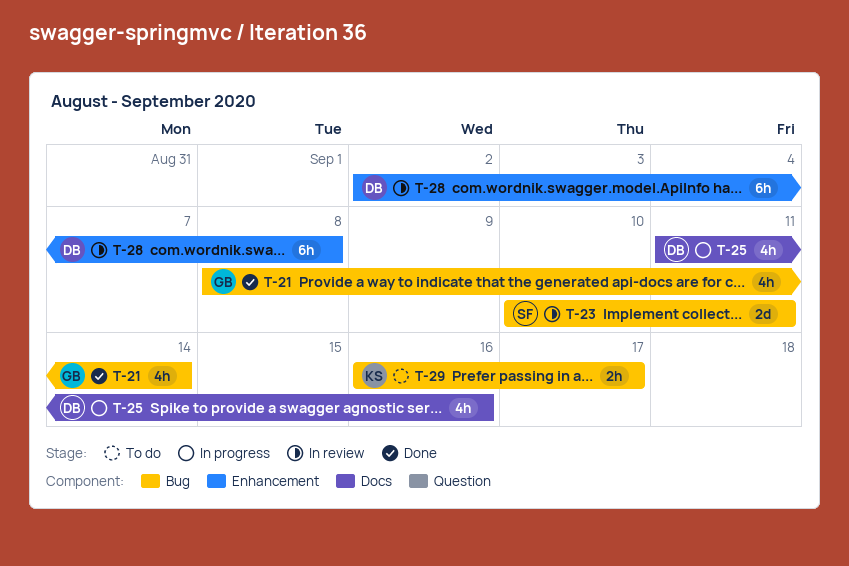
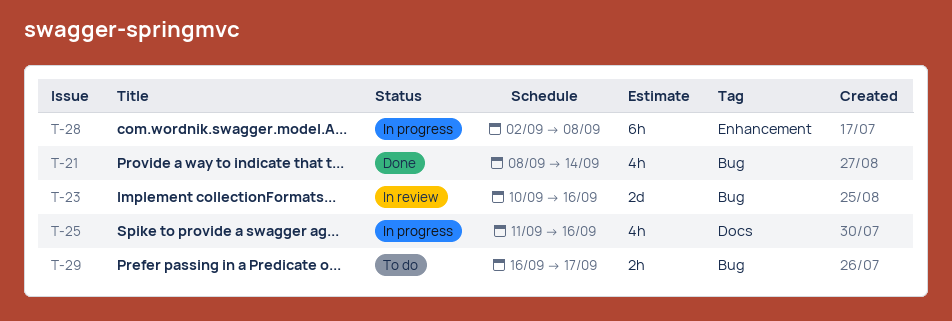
T-23, due: Sep 11 -> Sep 16
T-28, status: In review -> In progress

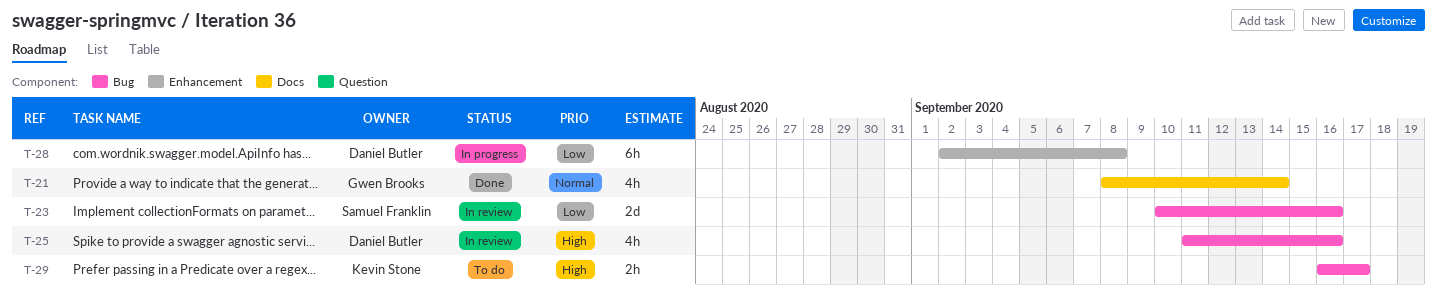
T-21, label: Bug -> Docs
T-25, status: In progress -> In review
T-25, label: Docs -> Bug

